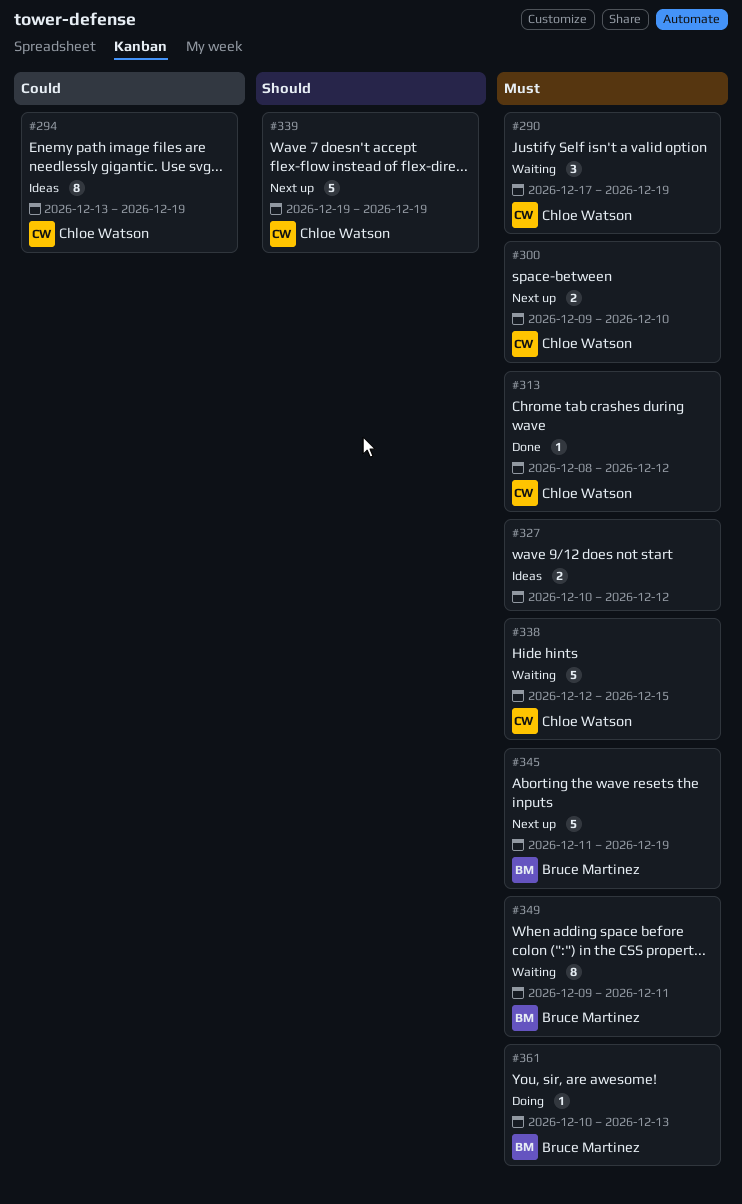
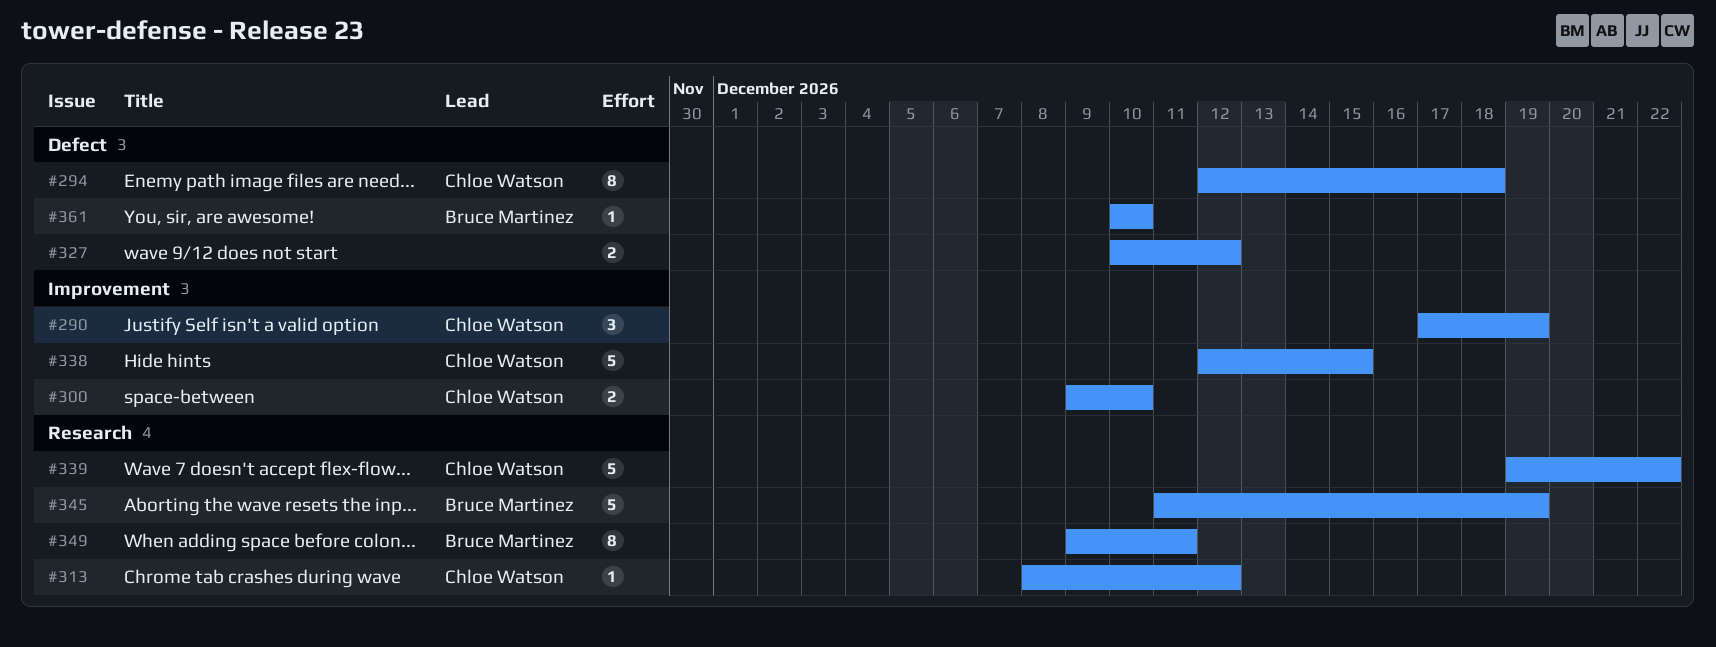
#294, start: Dec 13 -> Dec 12
#294, due: Dec 19 -> Dec 18
#339, due: Dec 19 -> Dec 22
#361, due: Dec 13 -> Dec 10

